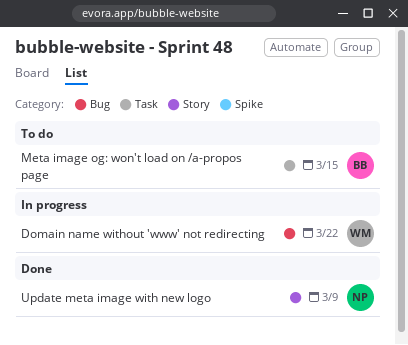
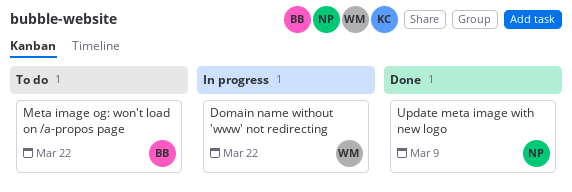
Meta image og: won't load on /a-propos page, due: Mar 15 -> Mar 22

